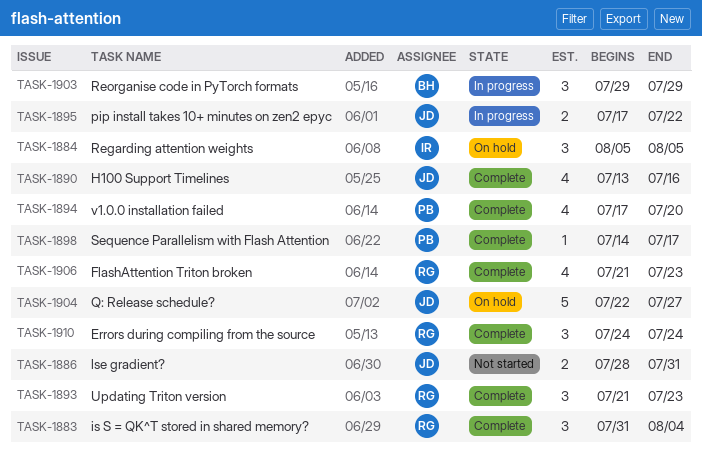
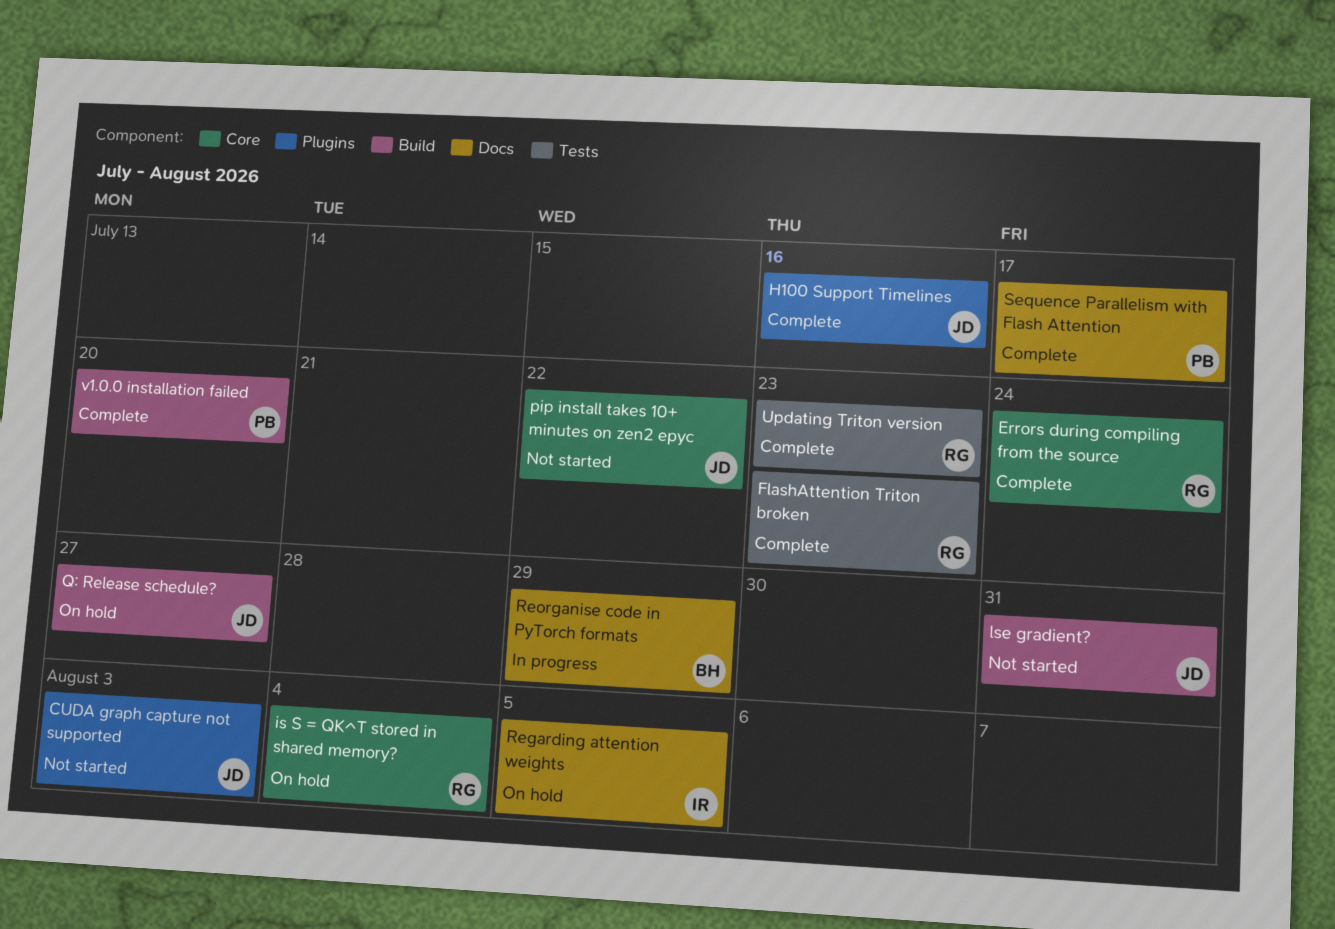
CUDA graph capture not supported: none -> present
is S = QK^T stored in shared memory?, status: Complete -> On hold
pip install takes 10+ minutes on zen2 epyc, status: In progress -> Not started

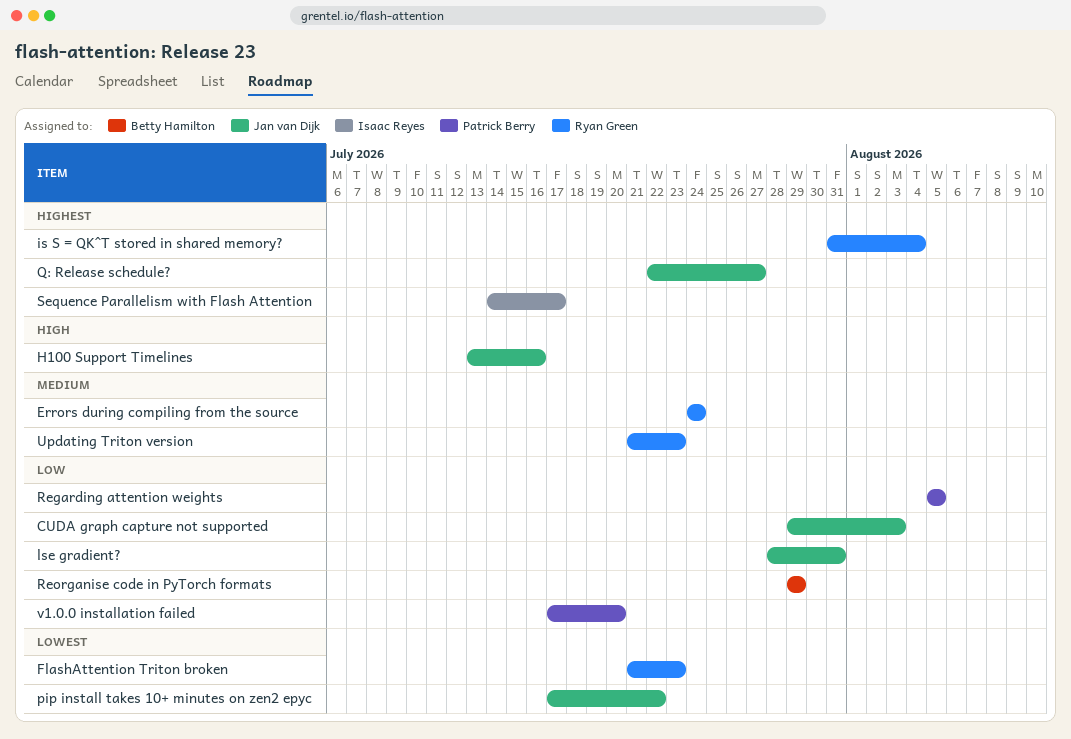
Regarding attention weights, owner: Isaac Reyes -> Patrick Berry
Sequence Parallelism with Flash Attention, owner: Patrick Berry -> Isaac Reyes

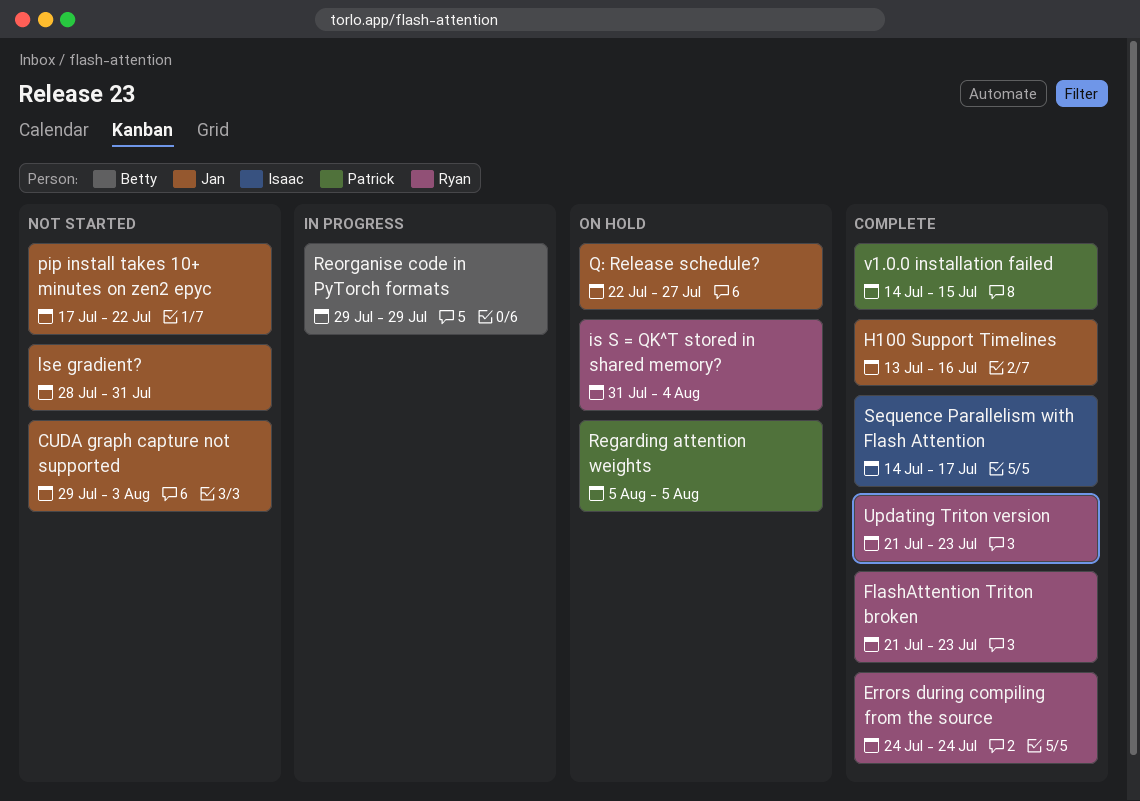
v1.0.0 installation failed, start: Jul 17 -> Jul 14
v1.0.0 installation failed, due: Jul 20 -> Jul 15

